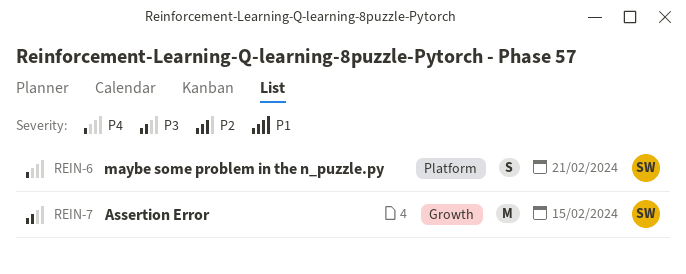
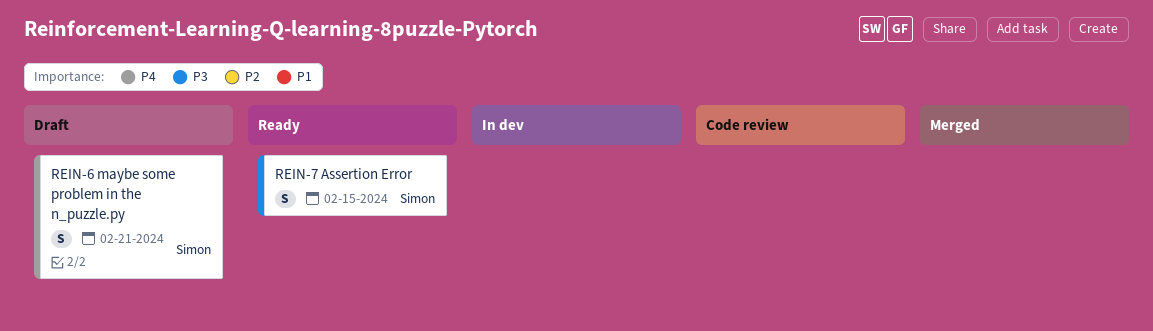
REIN-7, estimate: M -> S

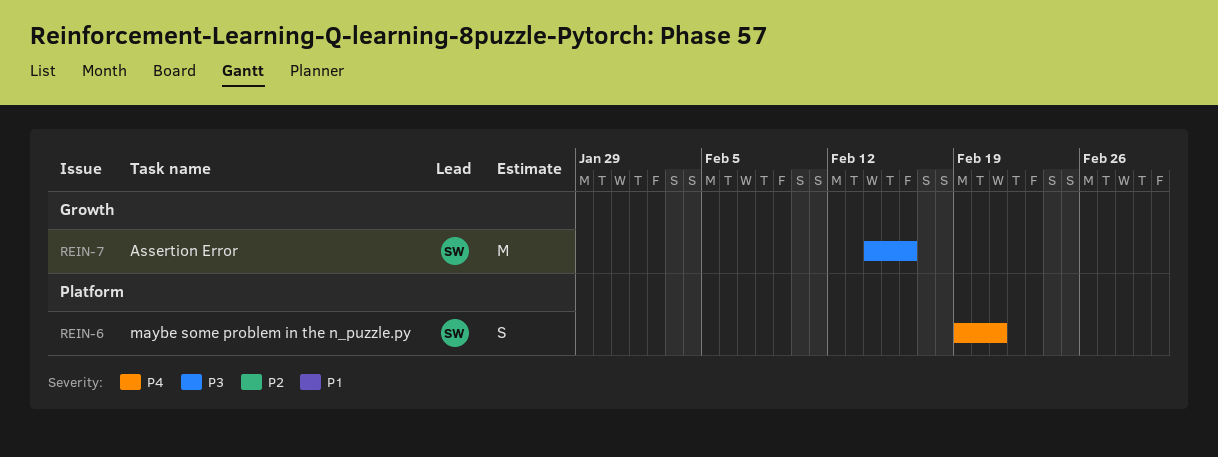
REIN-7, estimate: S -> M
REIN-7, due: Feb 15 -> Feb 16

